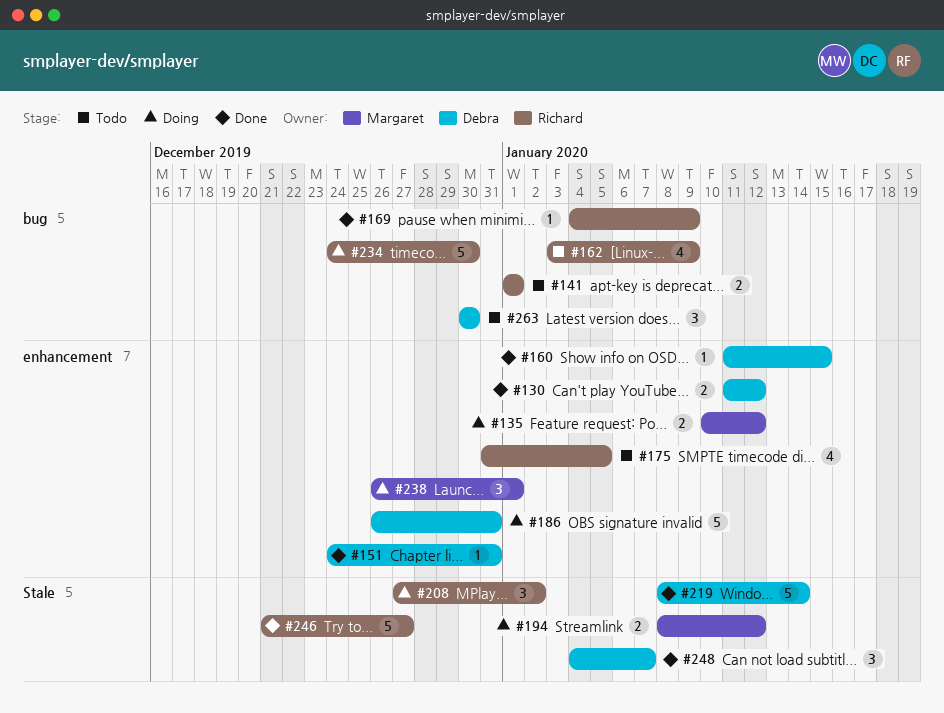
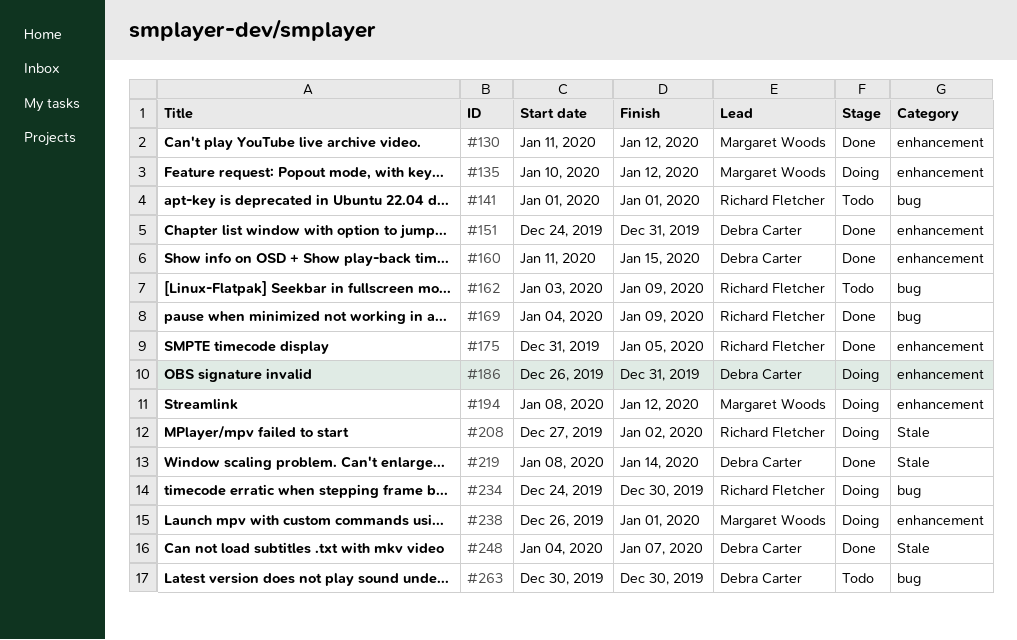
#130, owner: Debra Carter -> Margaret Woods
#175, status: Todo -> Done
#194, label: Stale -> enhancement
#246: present -> none

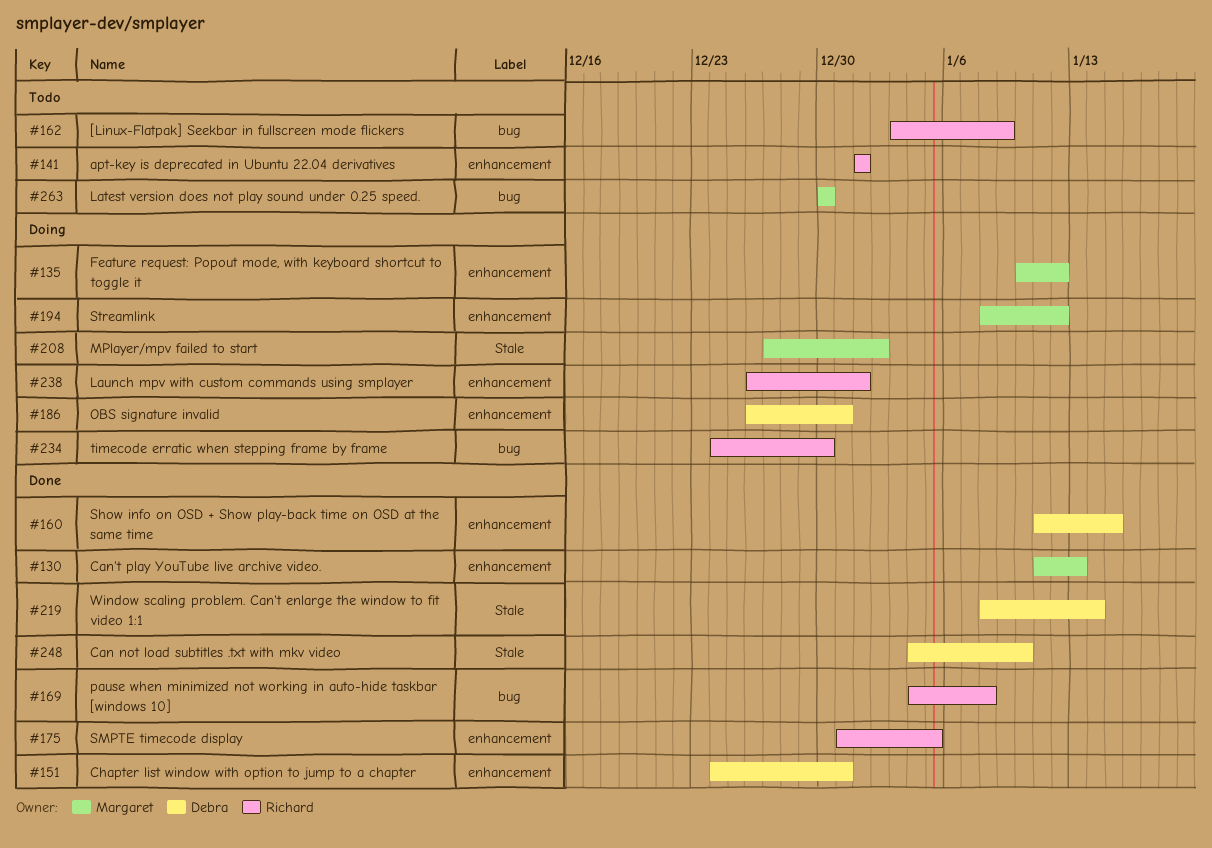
#130, due: Jan 12 -> Jan 13
#141, label: bug -> enhancement
#169, due: Jan 9 -> Jan 8
#208, owner: Richard Fletcher -> Margaret Woods
#238, owner: Margaret Woods -> Richard Fletcher
#248, due: Jan 7 -> Jan 10
#263, owner: Debra Carter -> Margaret Woods

